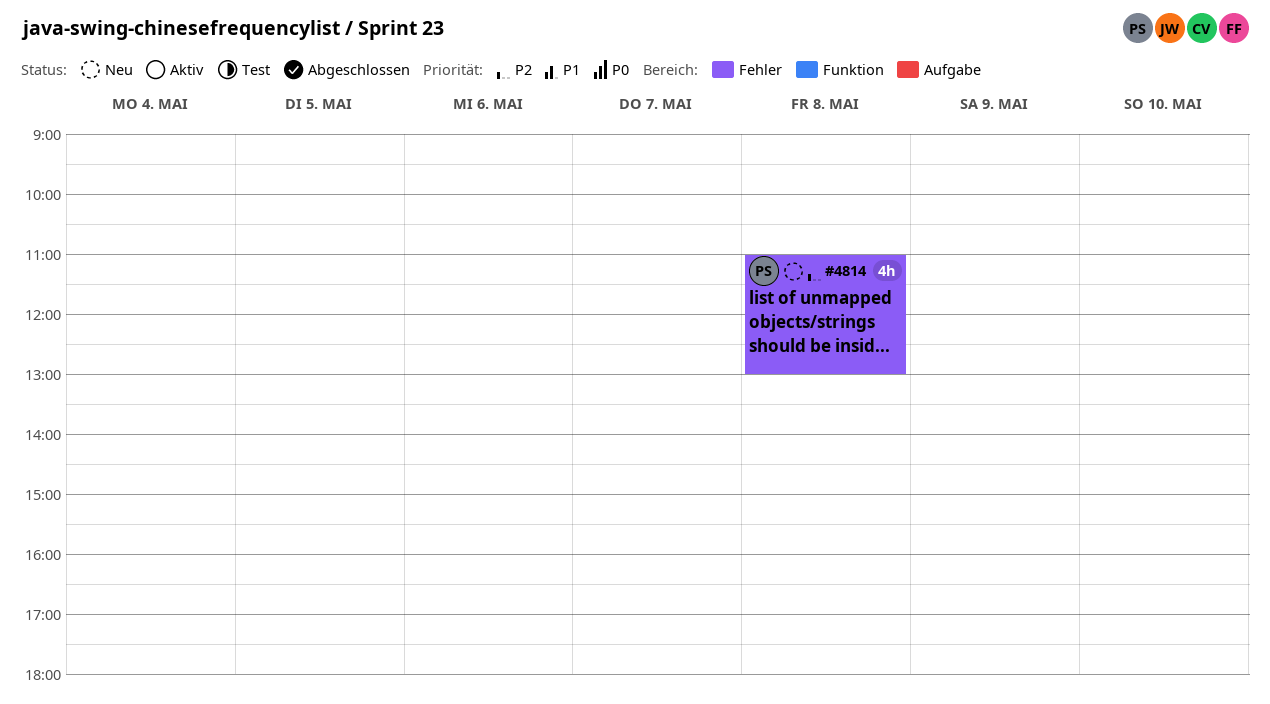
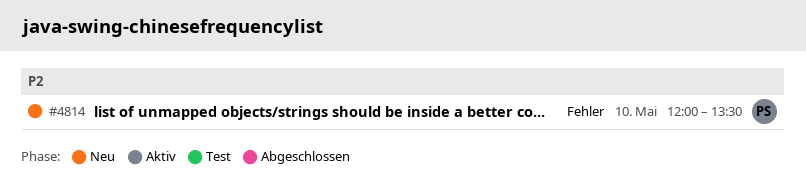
#4814, day: May 8 -> May 10
#4814, begins: 11:00 -> 12:00
#4814, ends: 13:00 -> 13:30

